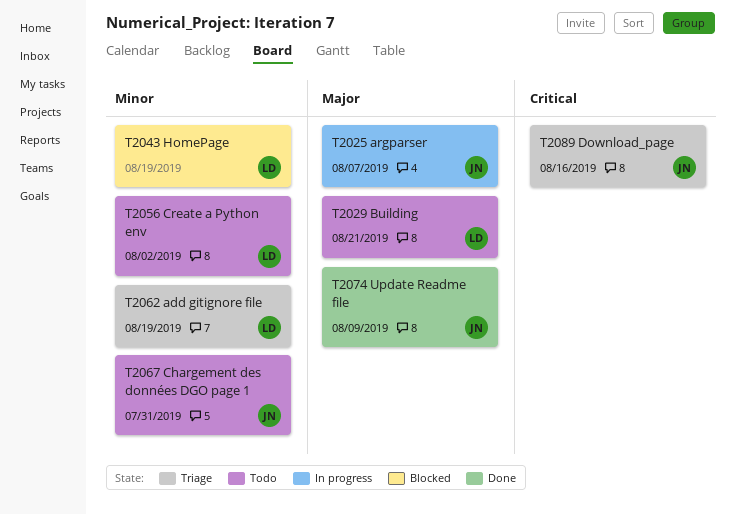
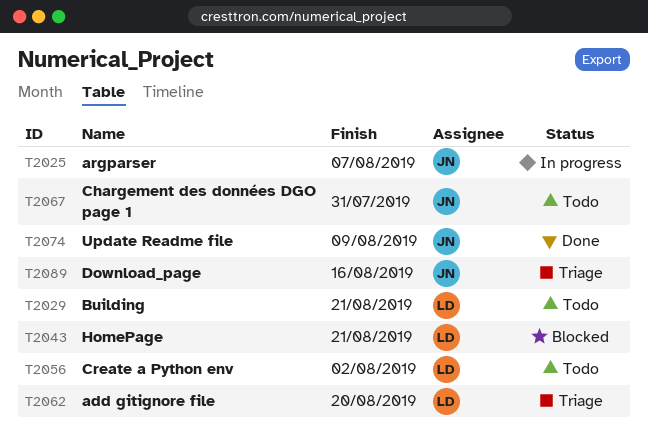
T2043, due: Aug 19 -> Aug 21
T2062, due: Aug 19 -> Aug 20

